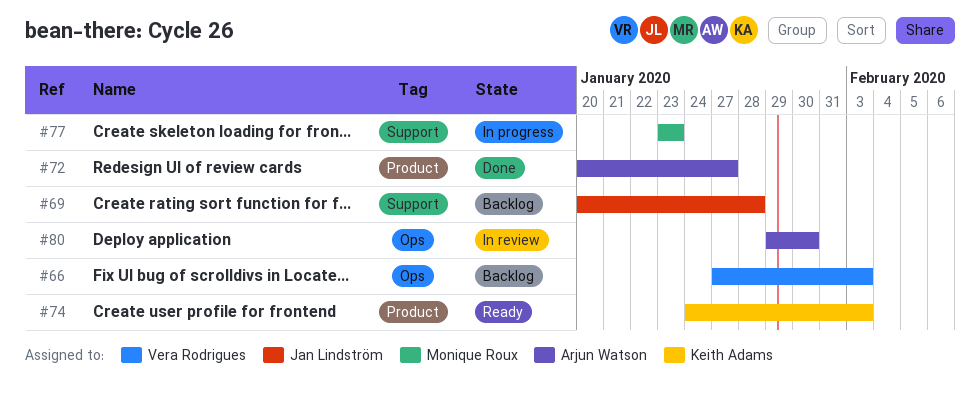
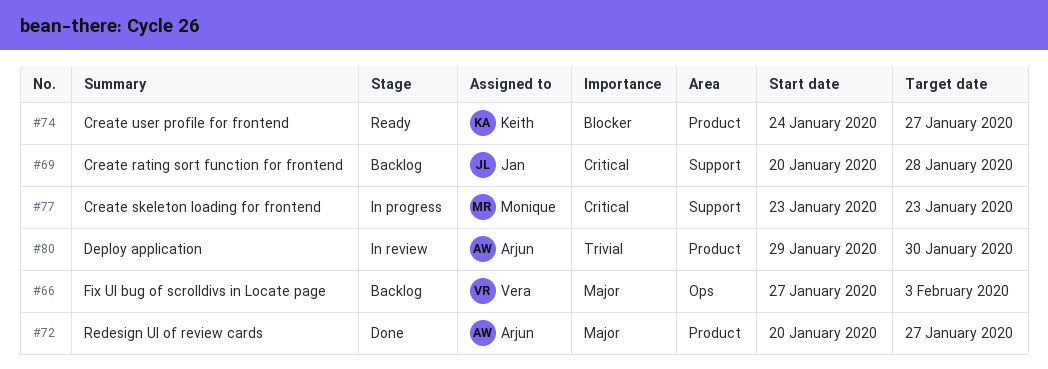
#74, due: Feb 3 -> Jan 27
#80, label: Ops -> Product

